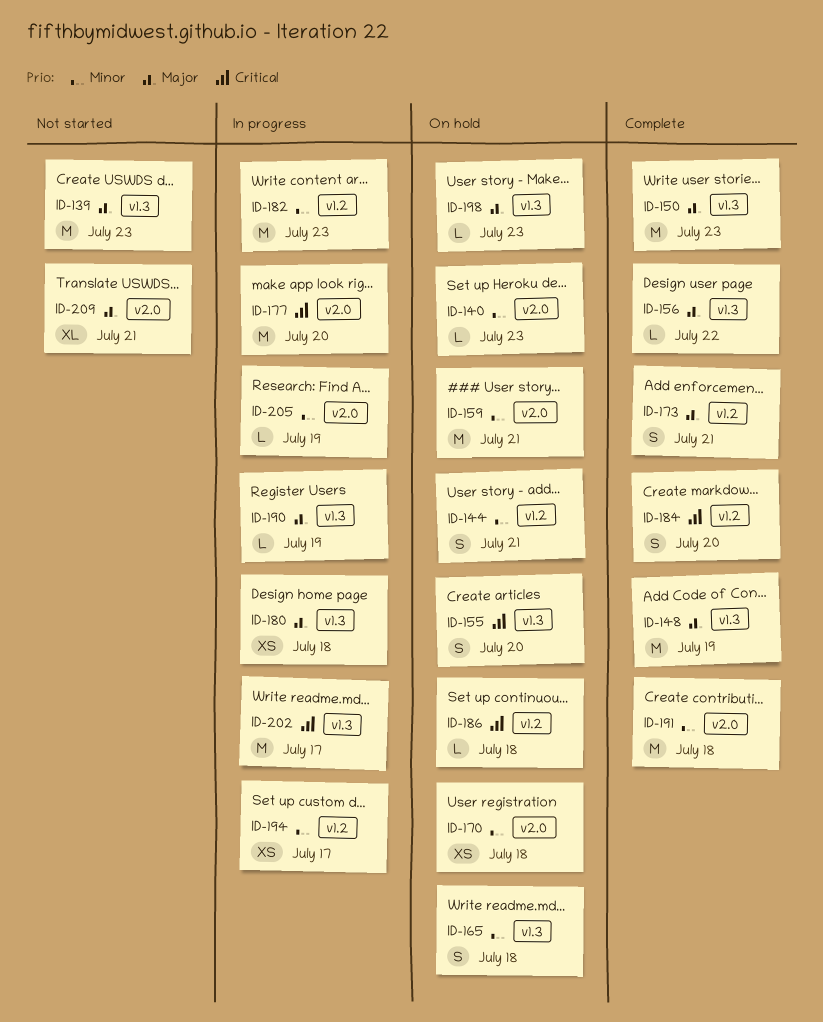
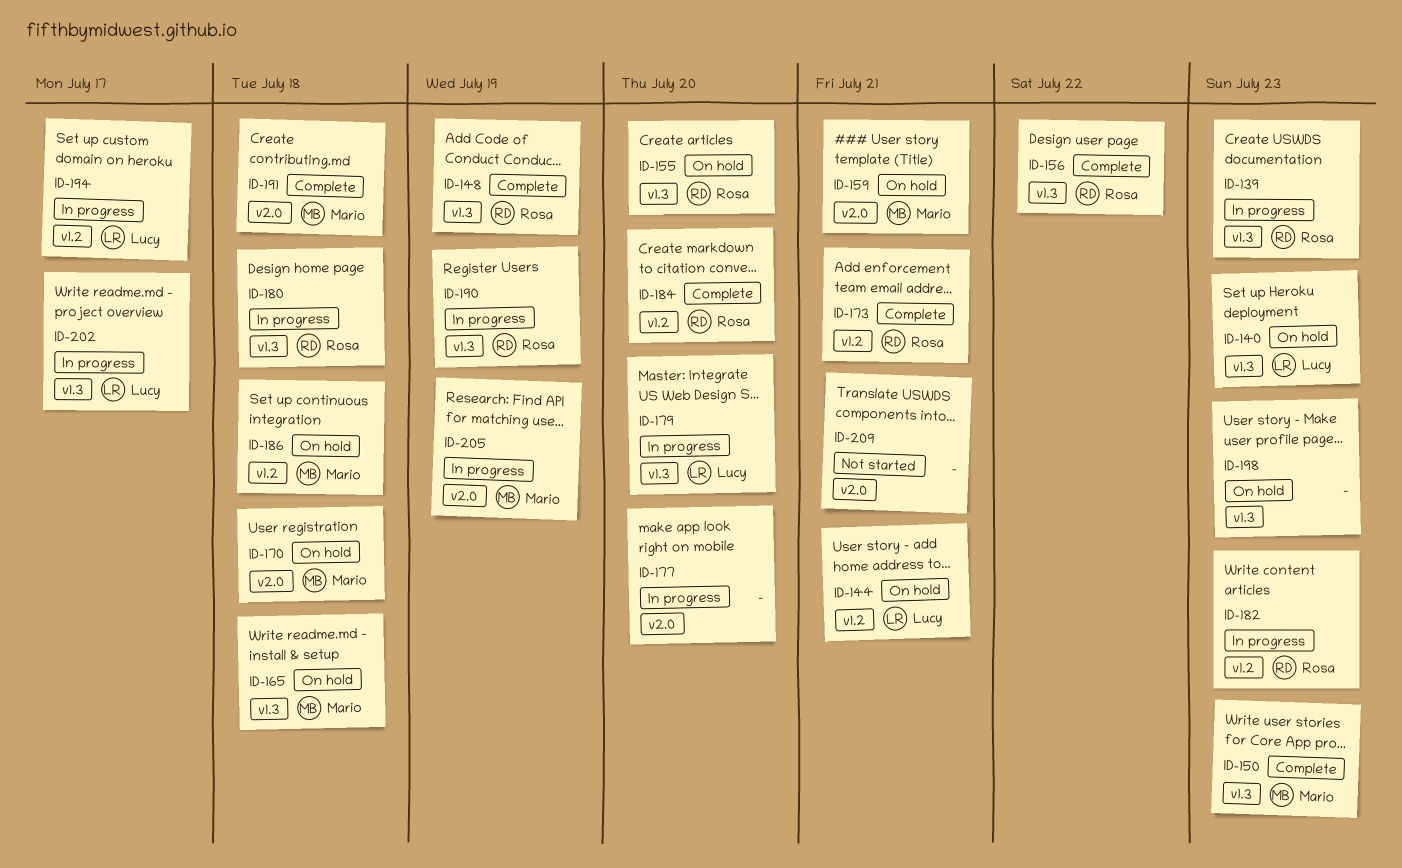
ID-139, status: Not started -> In progress
ID-140, label: v2.0 -> v1.3
ID-179: none -> present

